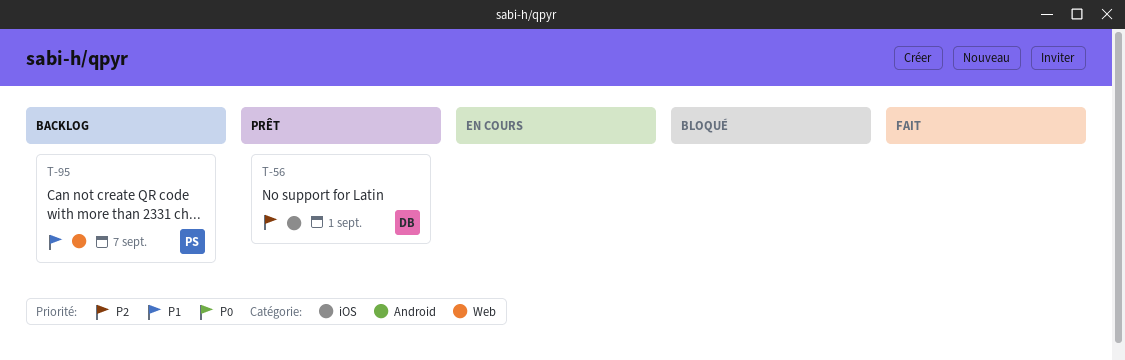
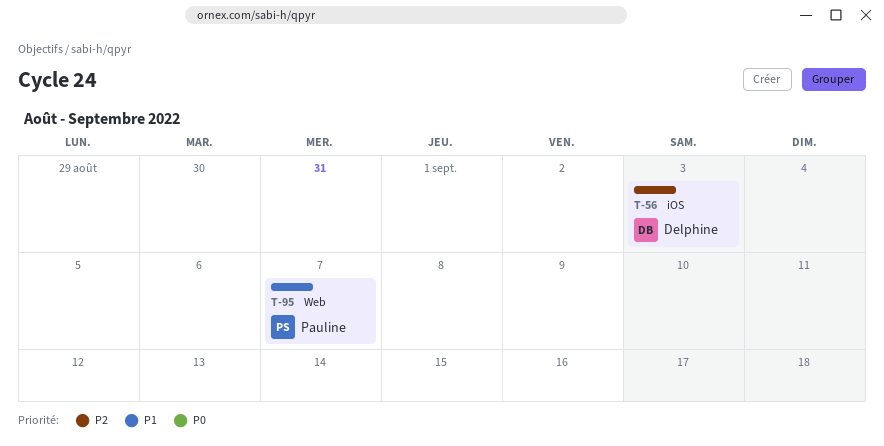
T-56, due: Sep 1 -> Sep 3

